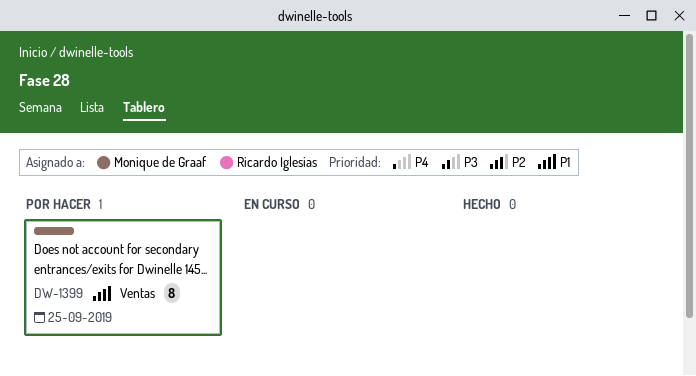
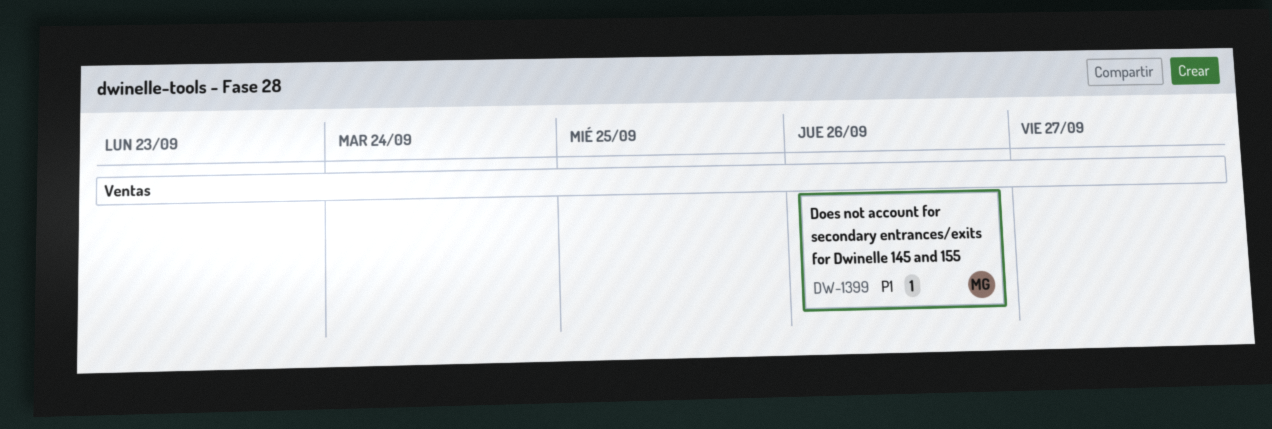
DW-1399, estimate: 8 -> 1
DW-1399, due: Sep 25 -> Sep 26

